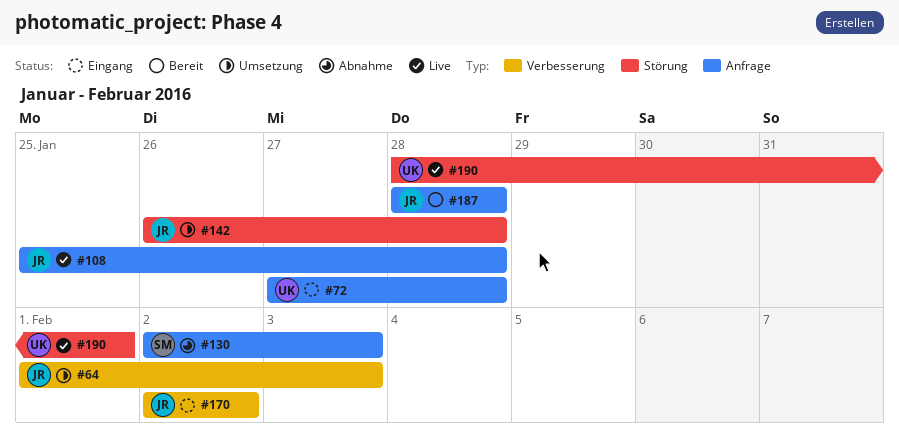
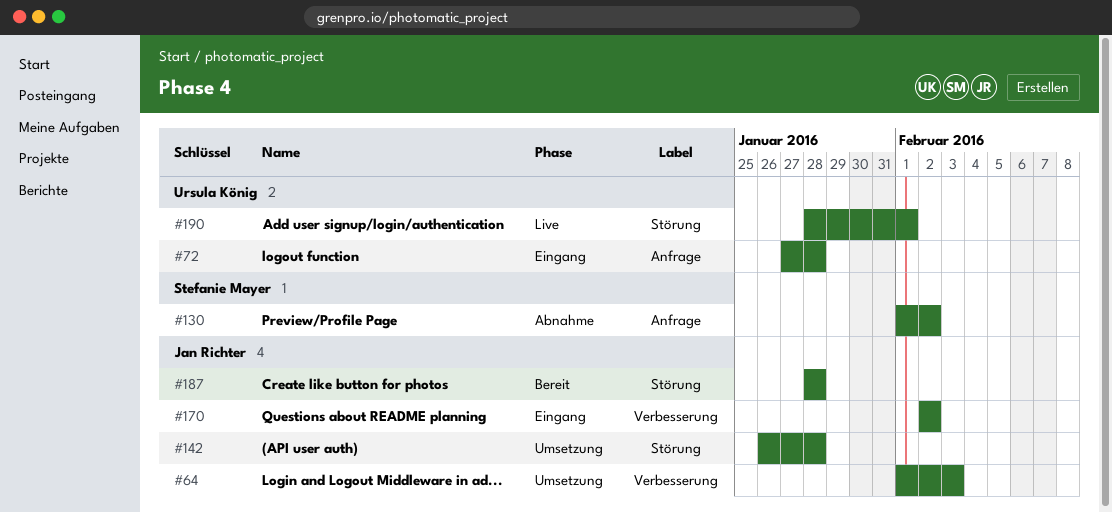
#108: present -> none
#130, start: Feb 2 -> Feb 1
#130, due: Feb 3 -> Feb 2
#187, label: Anfrage -> Störung

